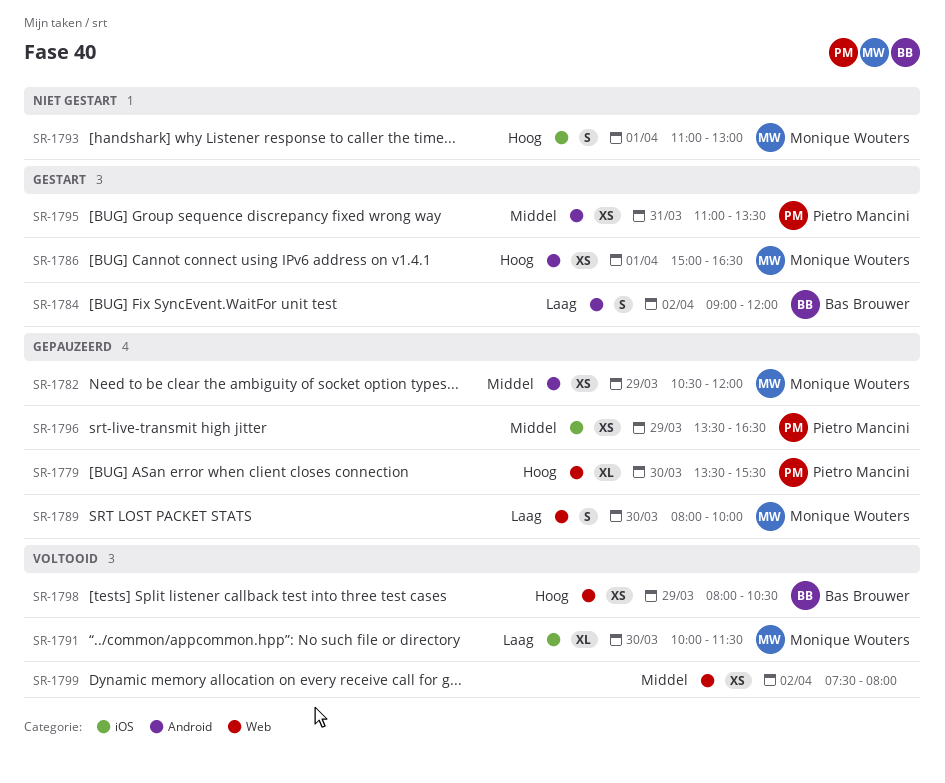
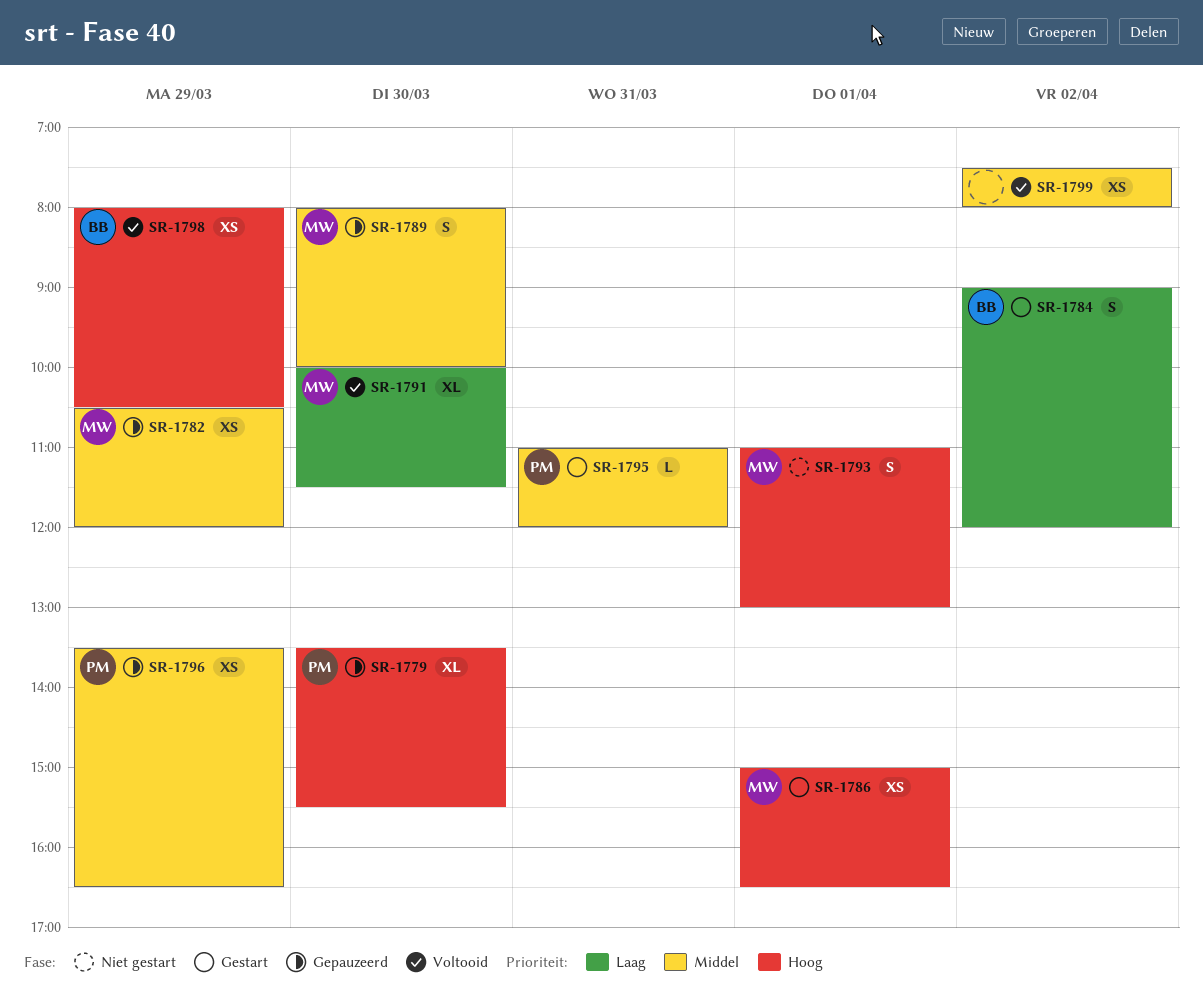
SR-1789, priority: Laag -> Middel
SR-1795, estimate: XS -> L
SR-1795, ends: 13:30 -> 12:00

